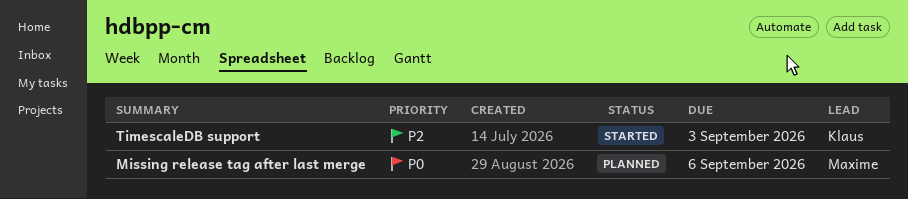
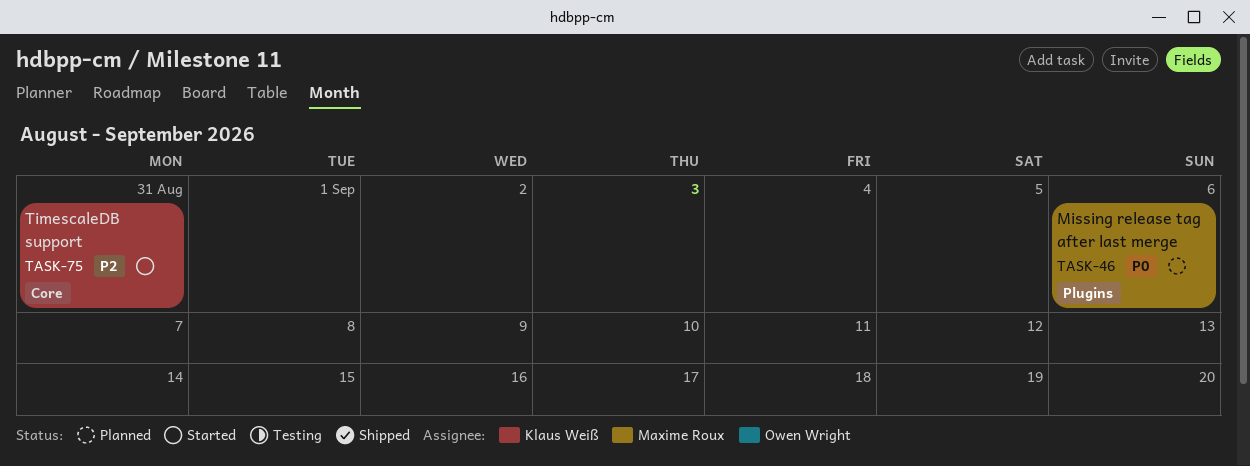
TimescaleDB support, due: Sep 3 -> Aug 31

